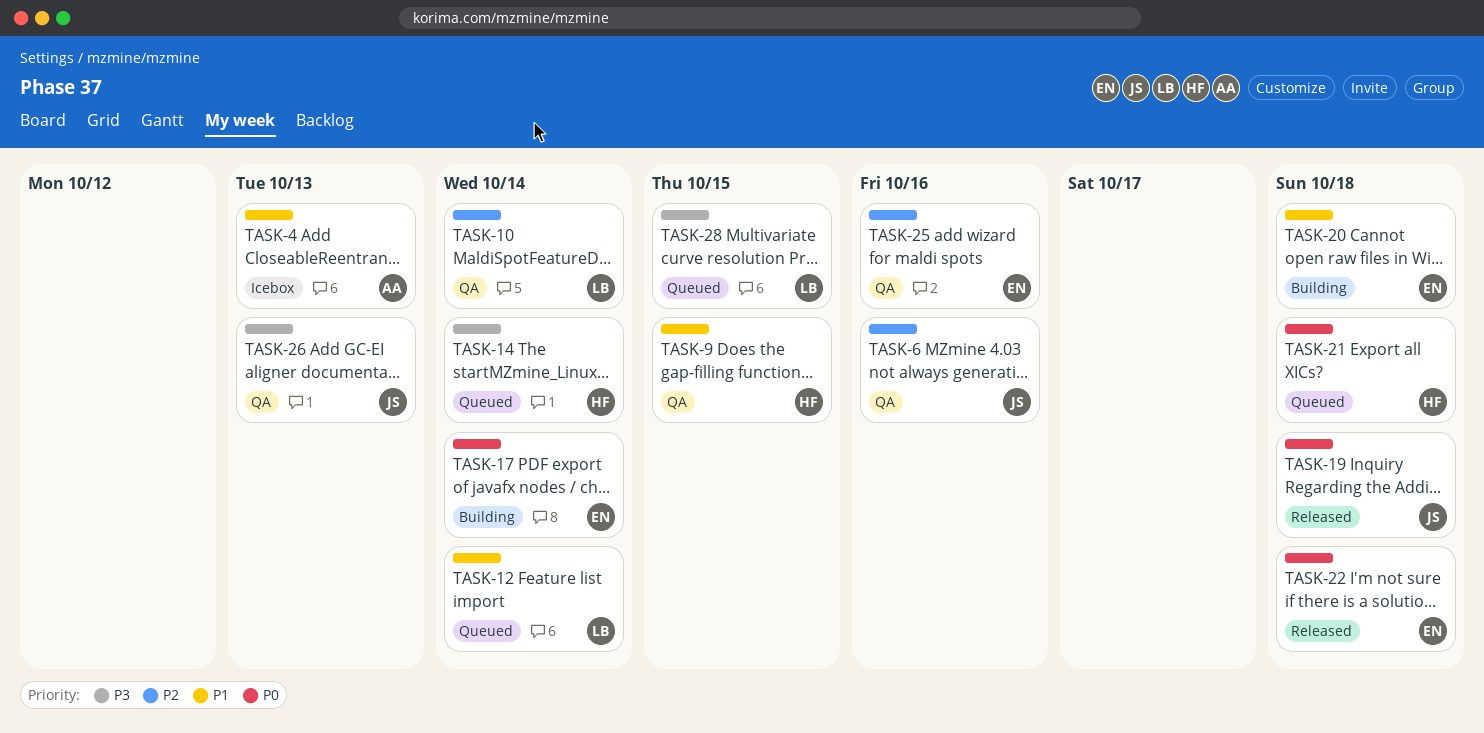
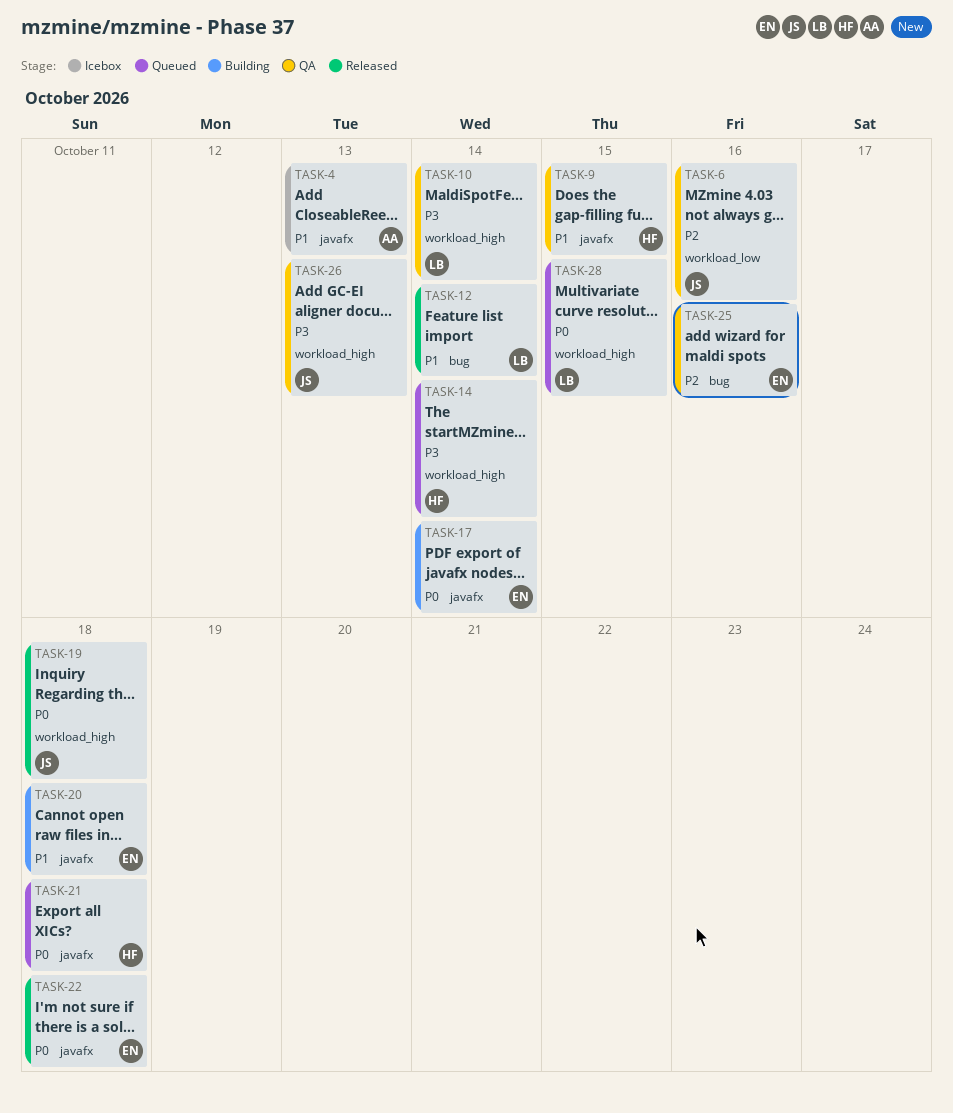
TASK-10, priority: P2 -> P3
TASK-12, status: Queued -> Released
TASK-28, priority: P3 -> P0

